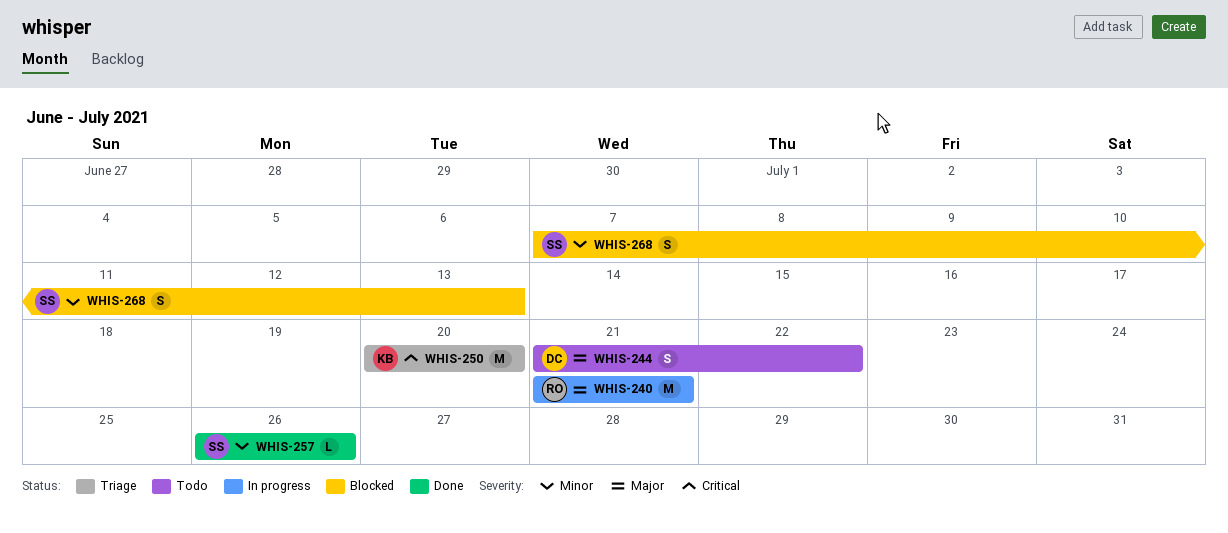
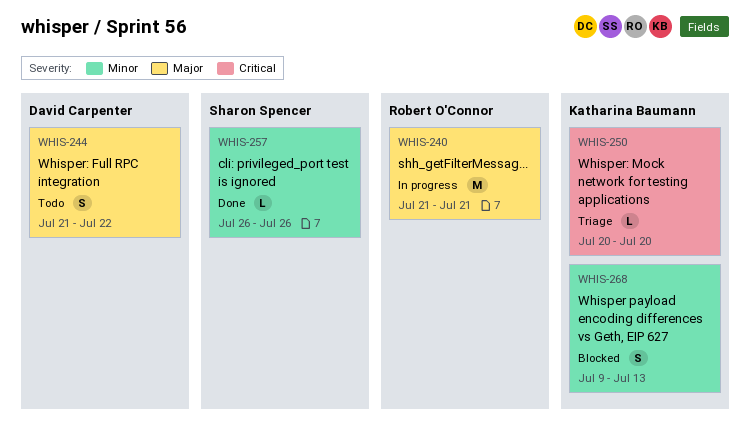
WHIS-250, estimate: M -> L
WHIS-268, owner: Sharon Spencer -> Katharina Baumann
WHIS-268, start: Jul 7 -> Jul 9

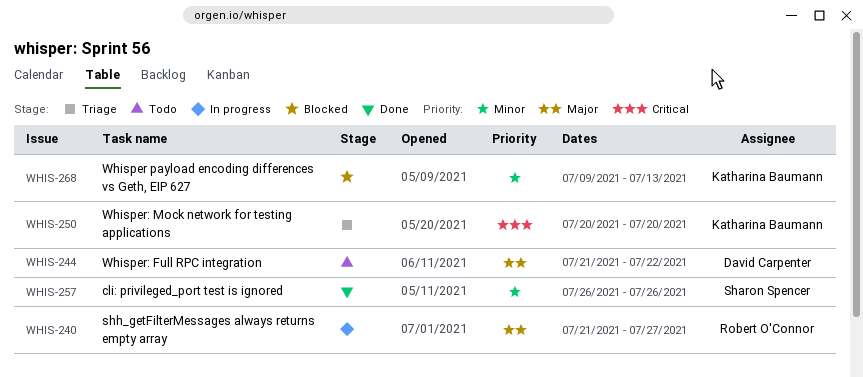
WHIS-240, due: Jul 21 -> Jul 27

